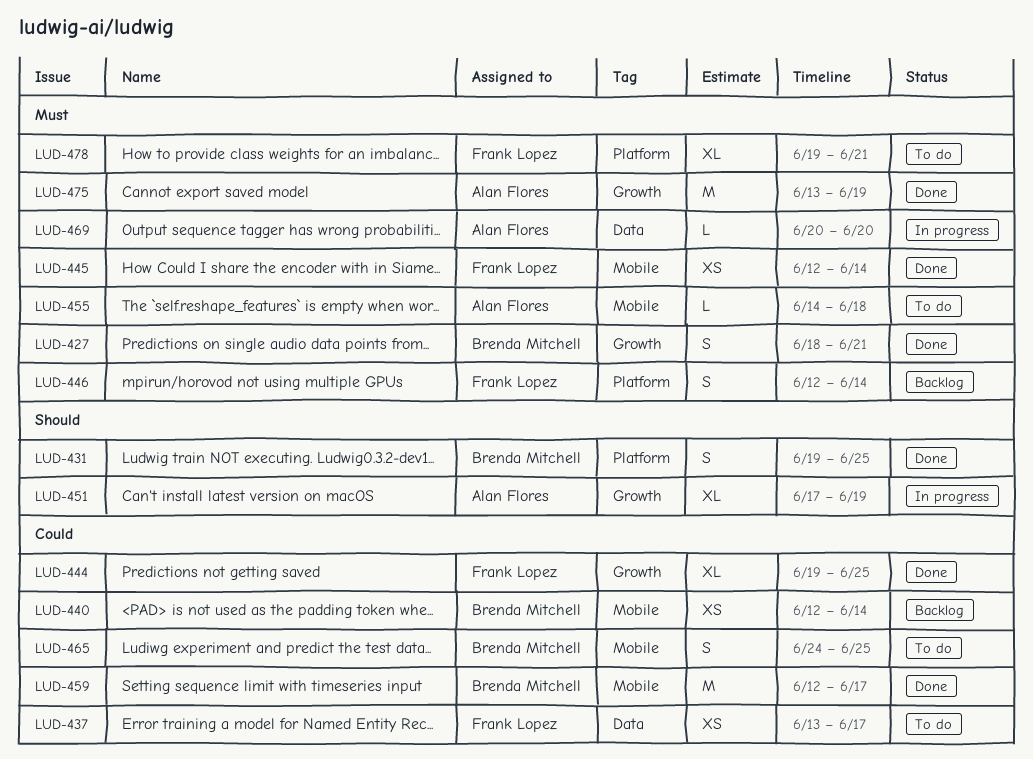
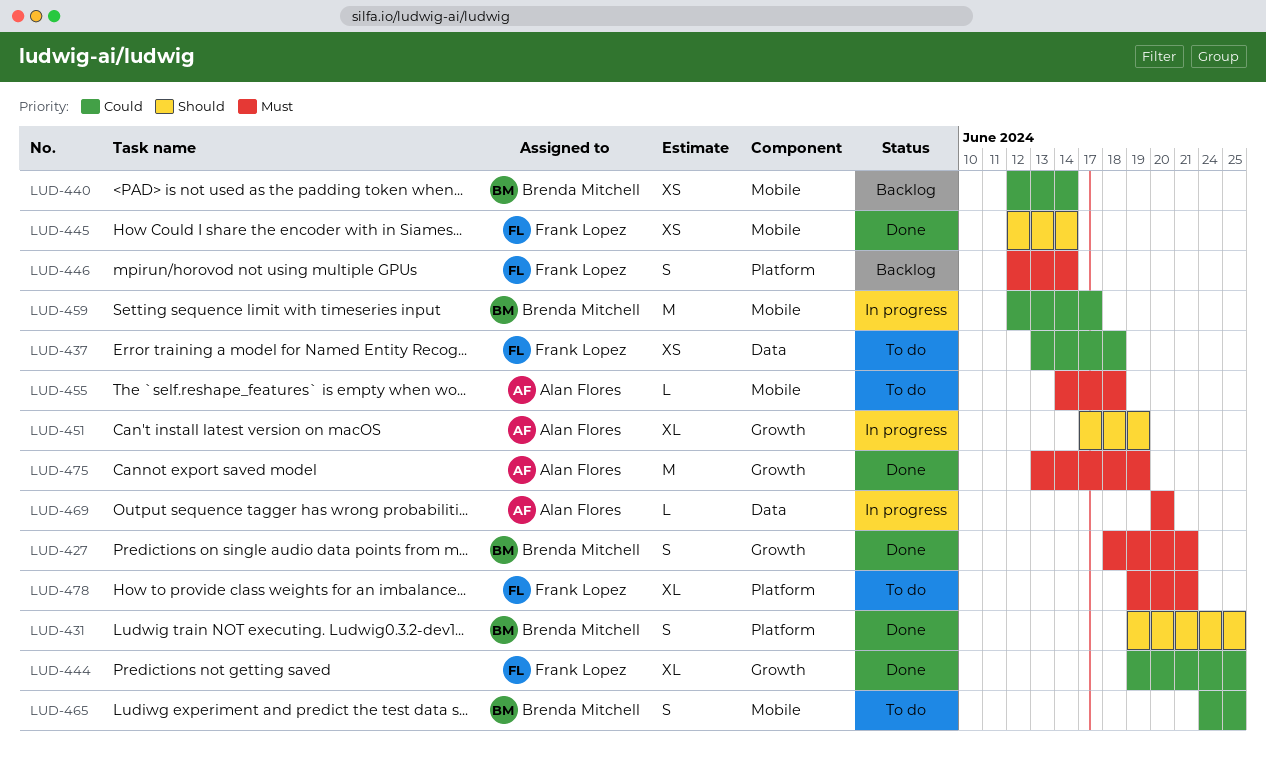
LUD-437, due: Jun 17 -> Jun 18
LUD-445, priority: Must -> Should
LUD-459, status: Done -> In progress

